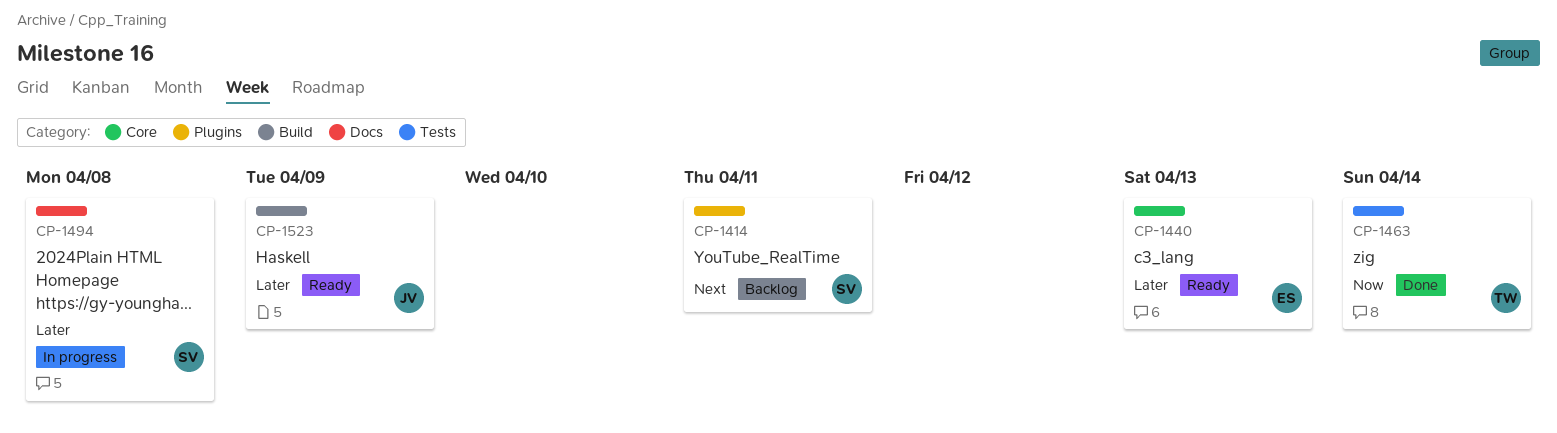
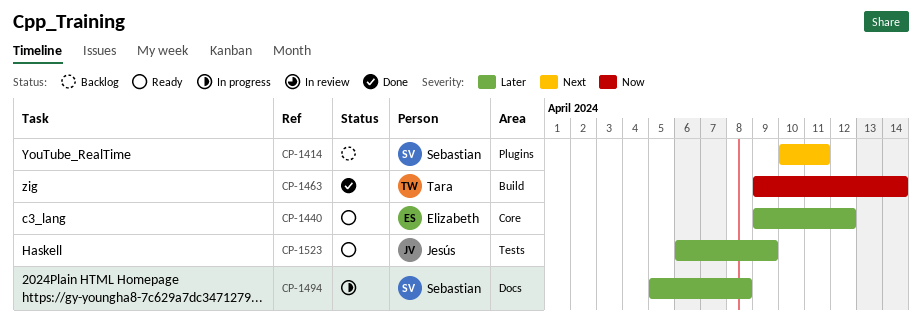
CP-1440, due: Apr 13 -> Apr 12
CP-1463, label: Tests -> Build
CP-1523, label: Build -> Tests

